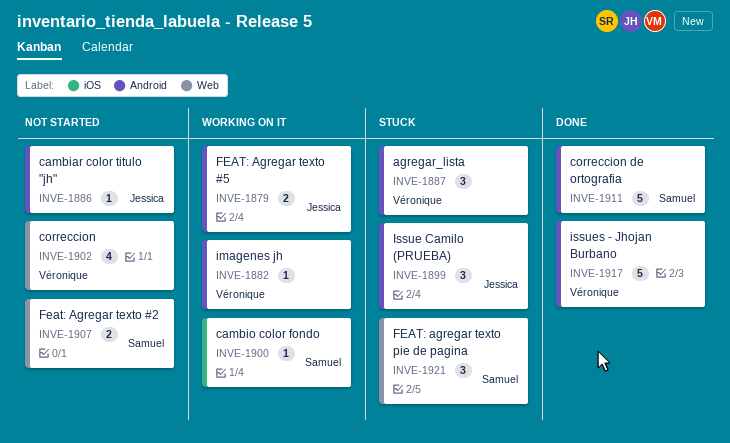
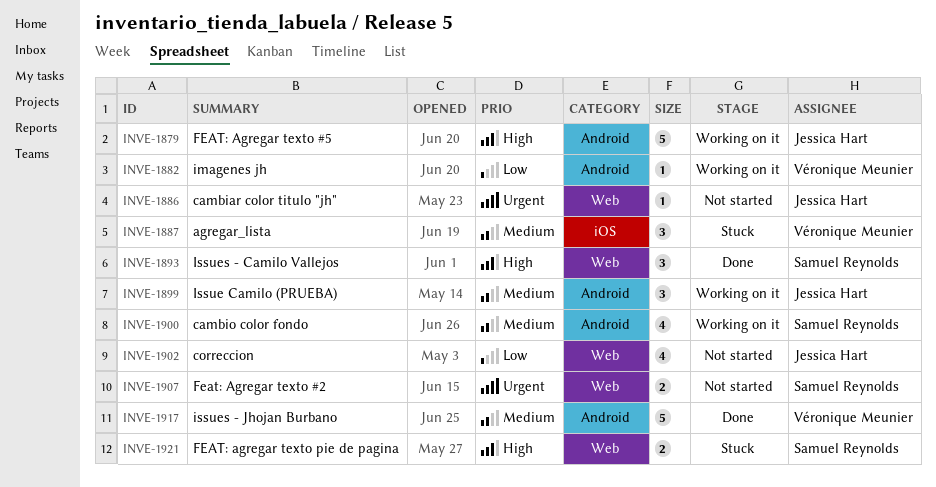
INVE-1879, estimate: 2 -> 5
INVE-1886, label: Android -> Web
INVE-1887, label: Android -> iOS
INVE-1893: none -> present
INVE-1899, status: Stuck -> Working on it
INVE-1900, label: iOS -> Android
INVE-1900, estimate: 1 -> 4
INVE-1902, owner: Véronique Meunier -> Jessica Hart
INVE-1911: present -> none
INVE-1921, estimate: 3 -> 2

